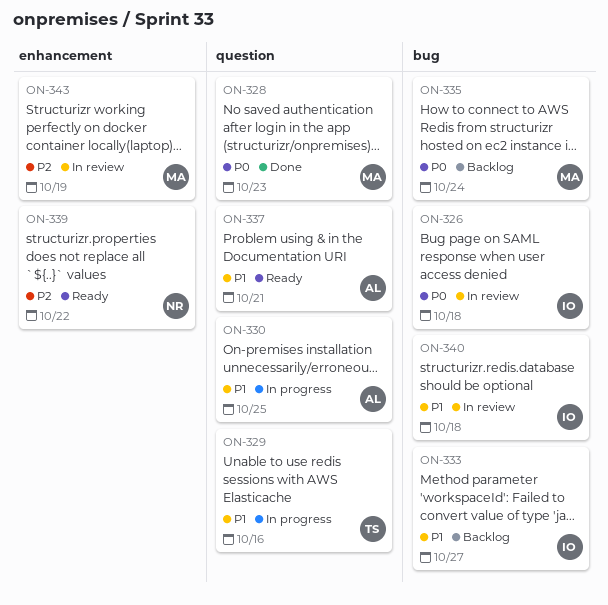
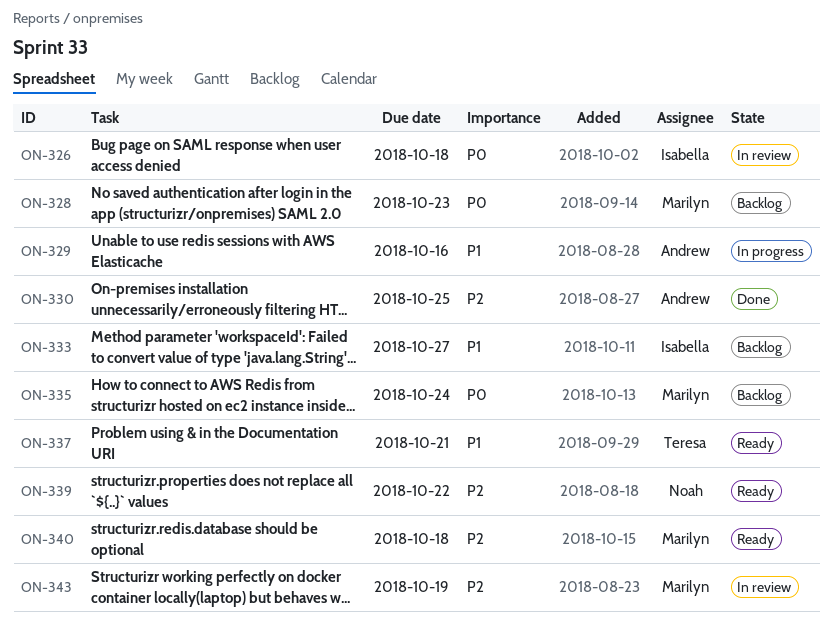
ON-328, status: Done -> Backlog
ON-329, owner: Teresa -> Andrew
ON-330, status: In progress -> Done
ON-330, priority: P1 -> P2
ON-337, owner: Andrew -> Teresa
ON-340, status: In review -> Ready
ON-340, owner: Isabella -> Marilyn
ON-340, priority: P1 -> P2

